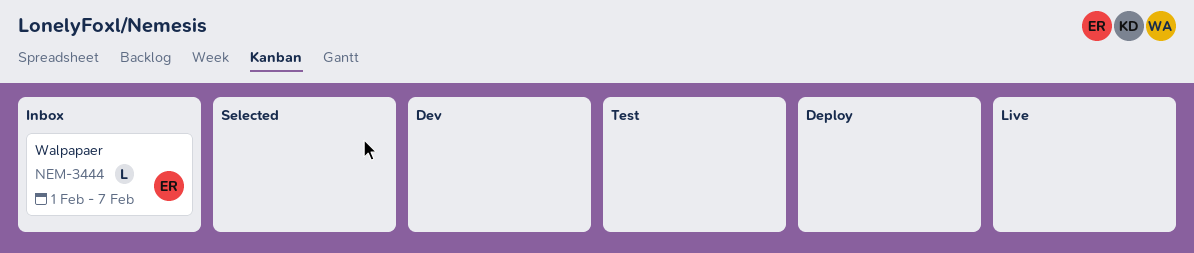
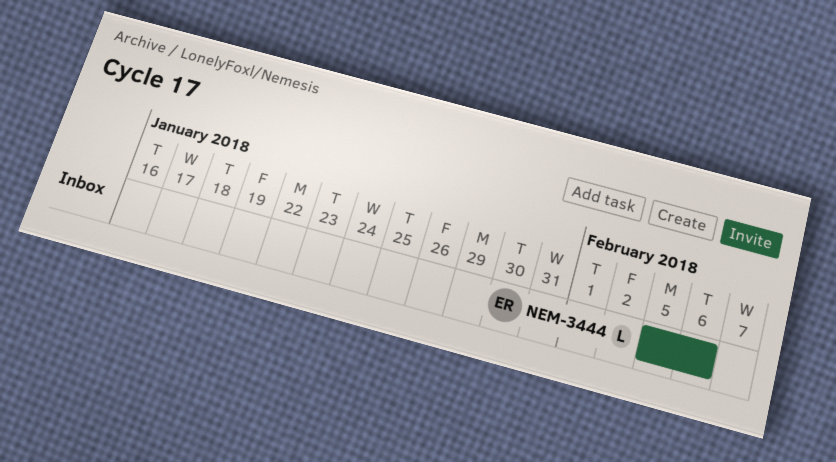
NEM-3444, start: Feb 1 -> Feb 5
NEM-3444, due: Feb 7 -> Feb 6

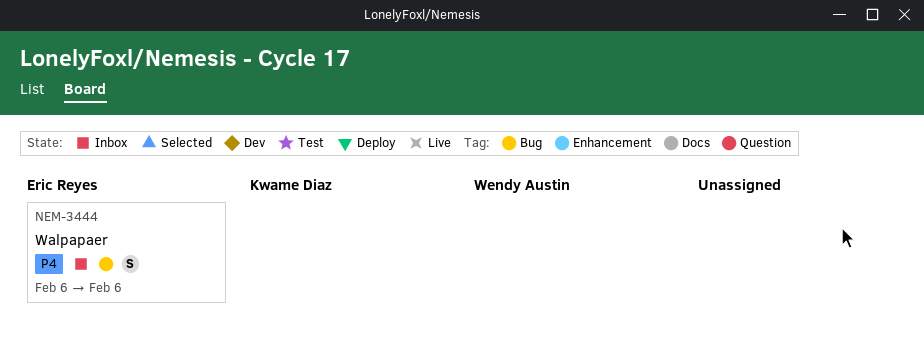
NEM-3444, estimate: L -> S
NEM-3444, start: Feb 5 -> Feb 6

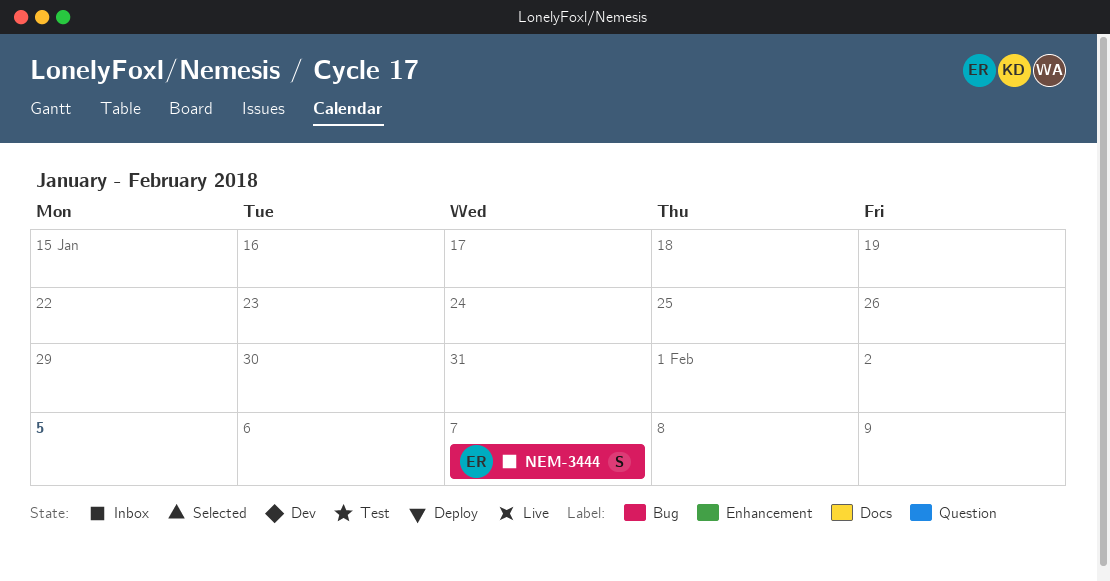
NEM-3444, start: Feb 6 -> Feb 7
NEM-3444, due: Feb 6 -> Feb 7

